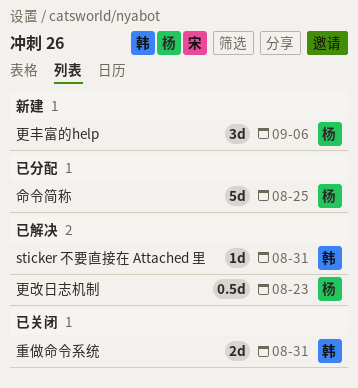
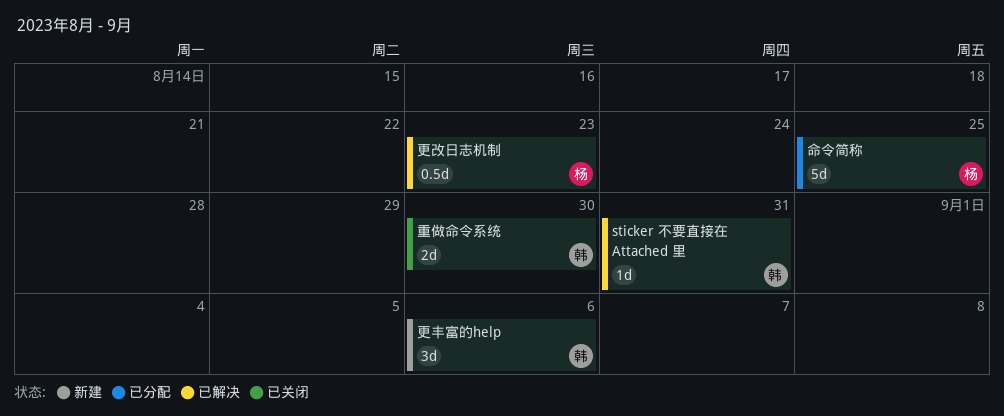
更丰富的help, owner: 杨 -> 韩
重做命令系统, due: Aug 31 -> Aug 30

